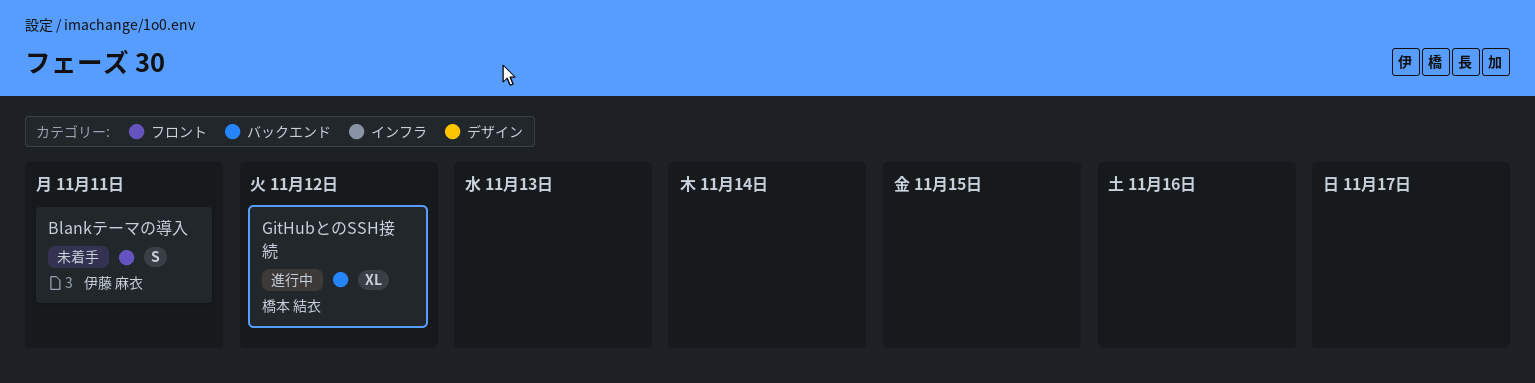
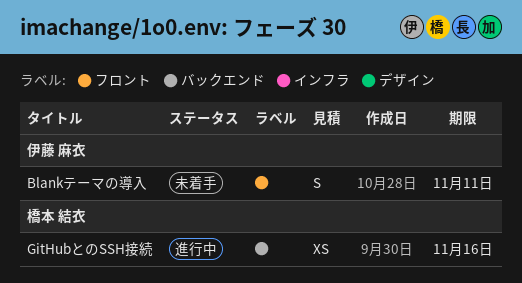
GitHubとのSSH接続, estimate: XL -> XS
GitHubとのSSH接続, due: Nov 12 -> Nov 16

